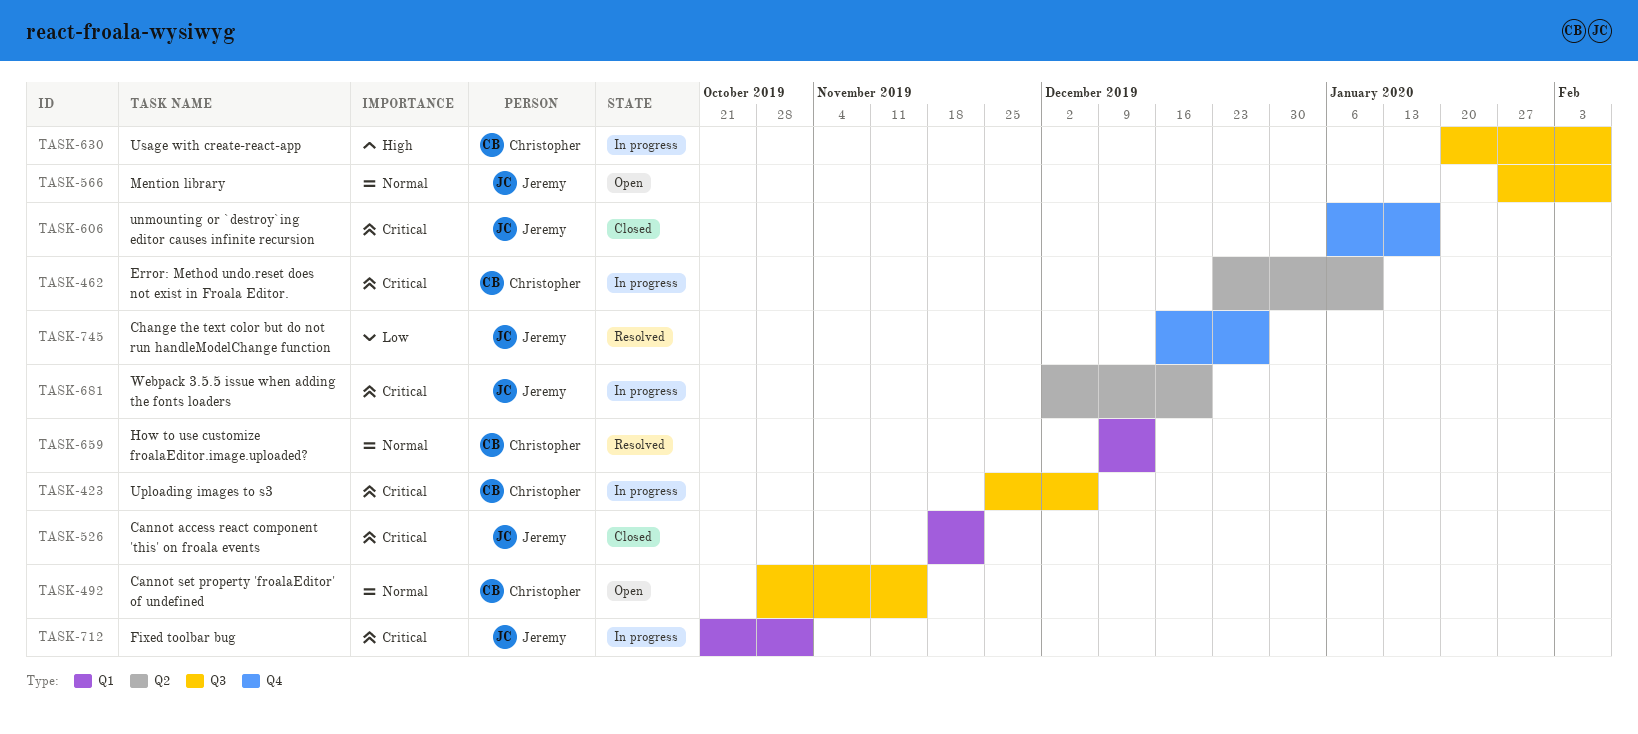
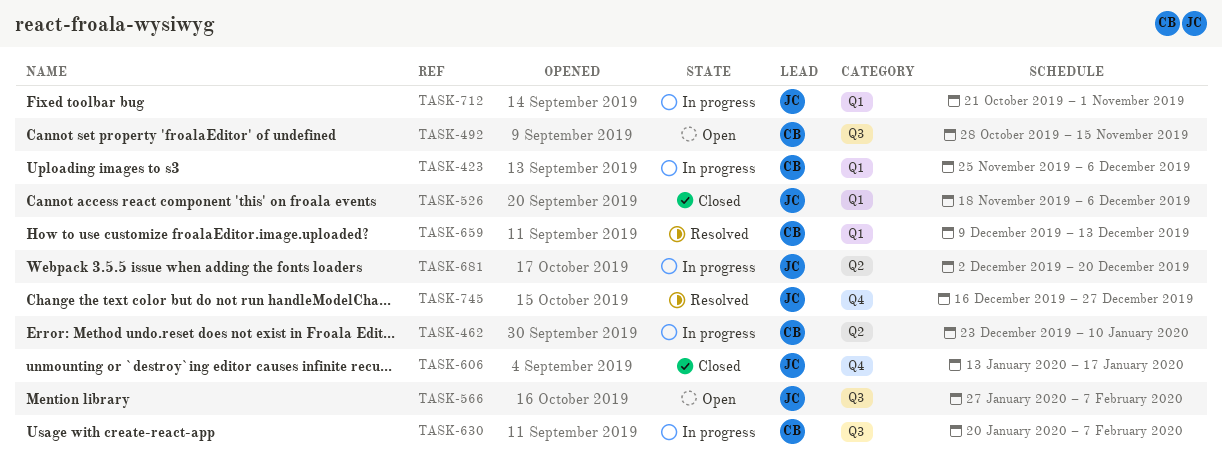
TASK-423, label: Q3 -> Q1
TASK-526, due: Nov 22 -> Dec 6
TASK-606, start: Jan 6 -> Jan 13

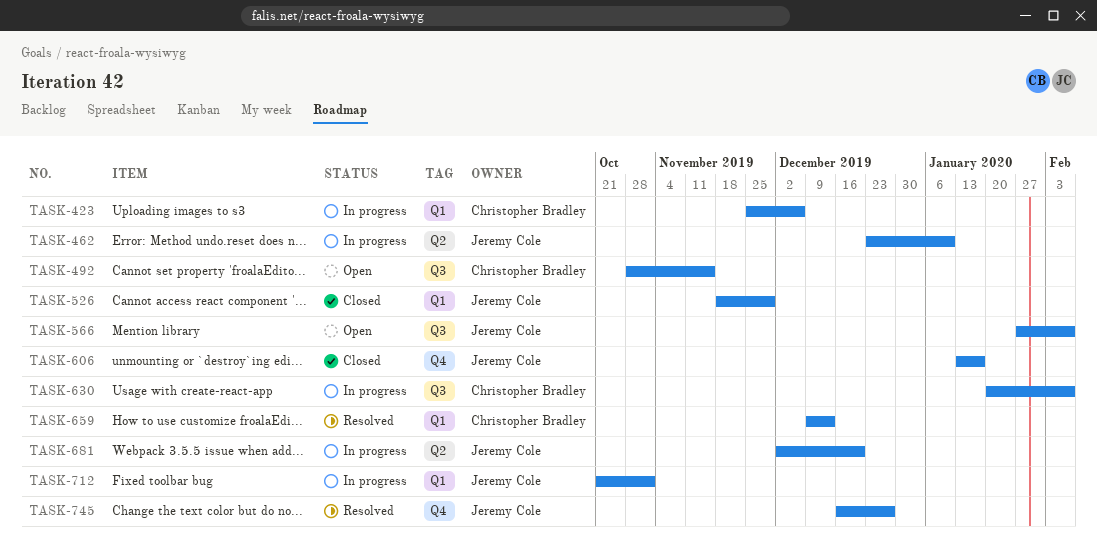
TASK-462, owner: Christopher Bradley -> Jeremy Cole
TASK-526, due: Dec 6 -> Nov 29

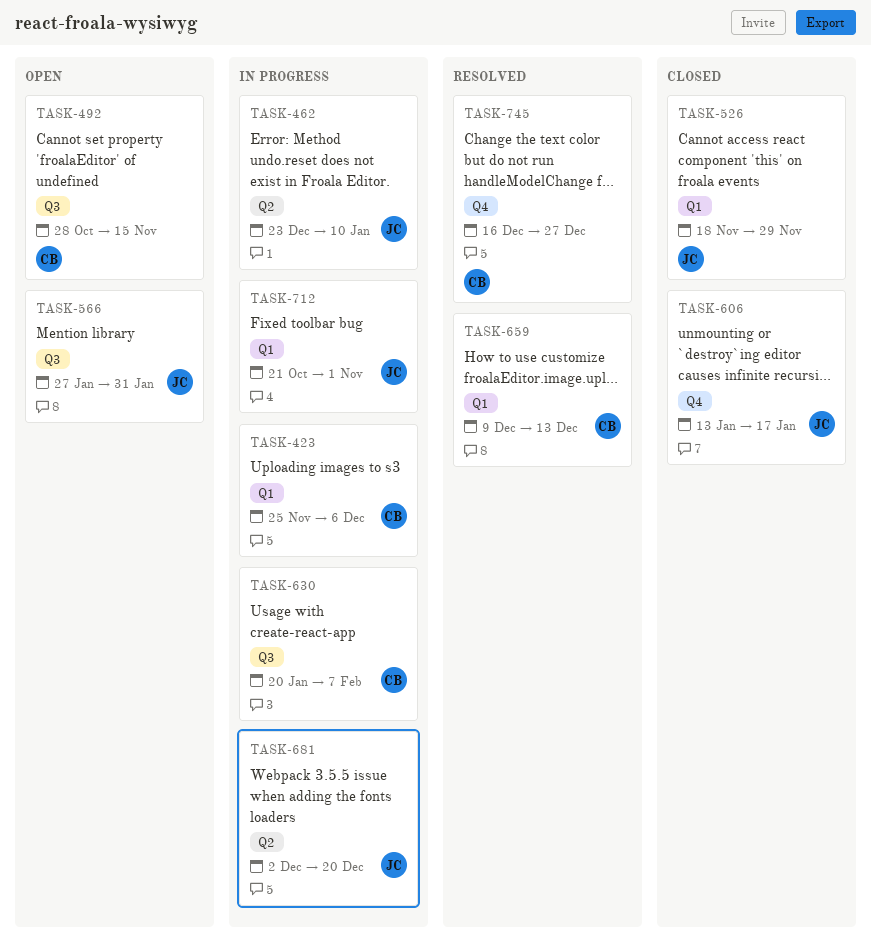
TASK-566, due: Feb 7 -> Jan 31
TASK-745, owner: Jeremy Cole -> Christopher Bradley

